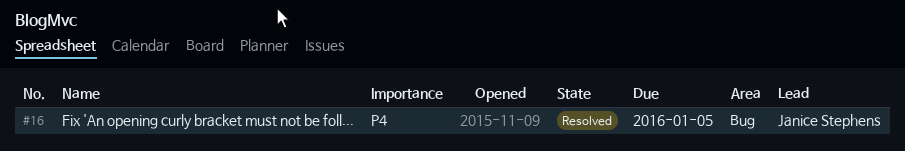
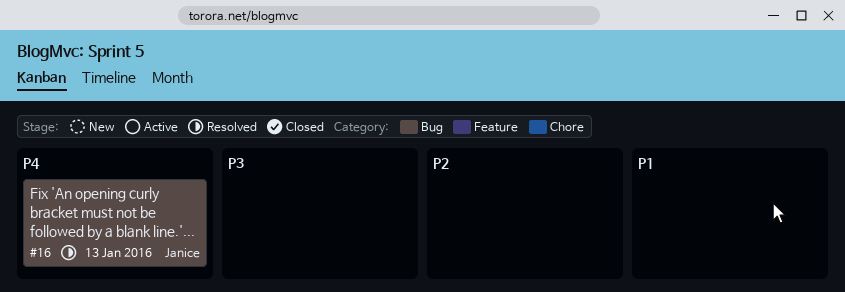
#16, due: Jan 5 -> Jan 13

